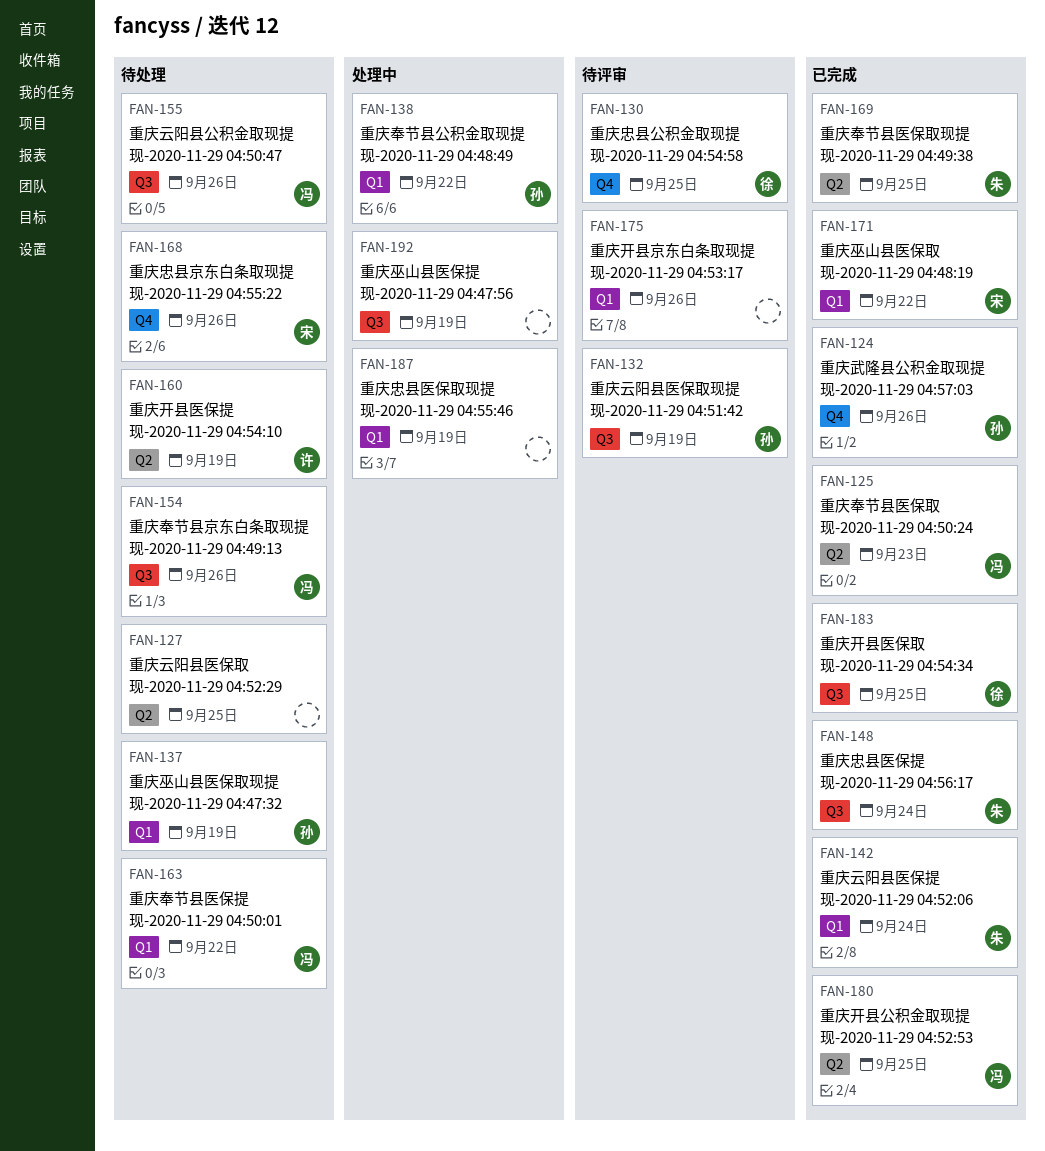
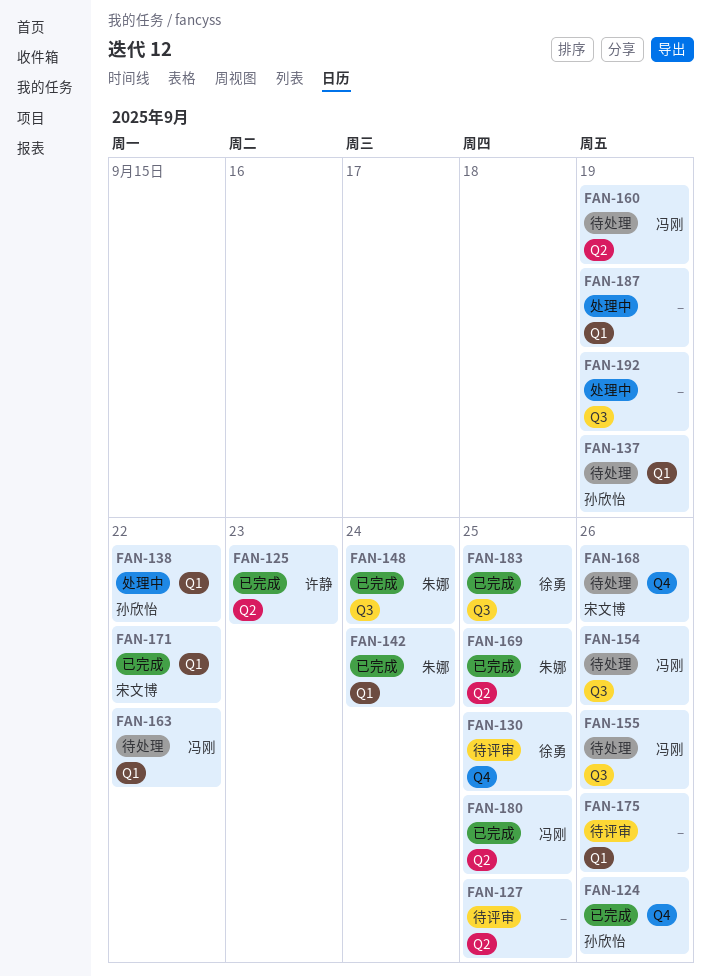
FAN-125, owner: 冯刚 -> 许静
FAN-127, status: 待处理 -> 待评审
FAN-132: present -> none
FAN-160, owner: 许静 -> 冯刚

